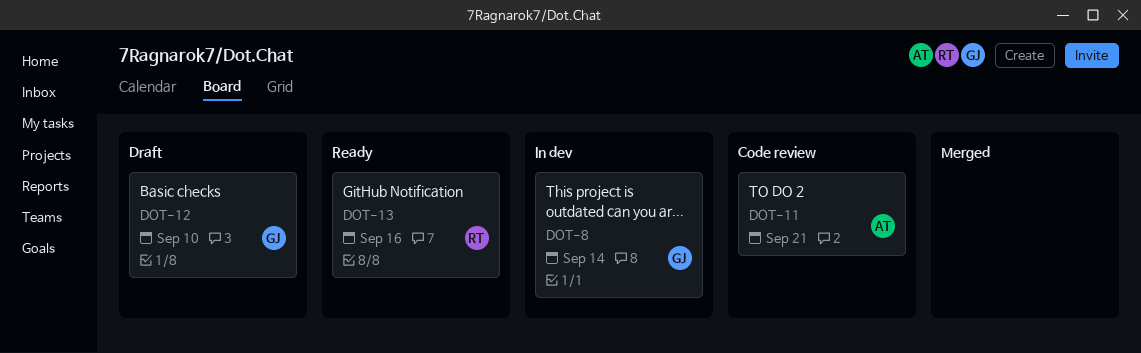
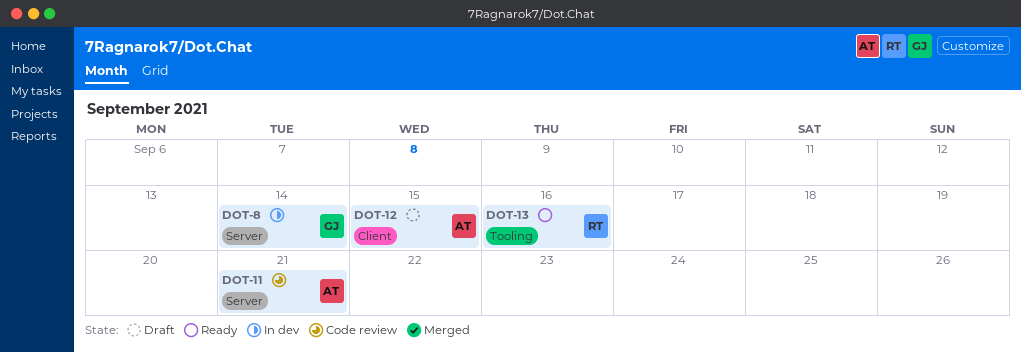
DOT-12, owner: GJ -> AT
DOT-12, due: Sep 10 -> Sep 15

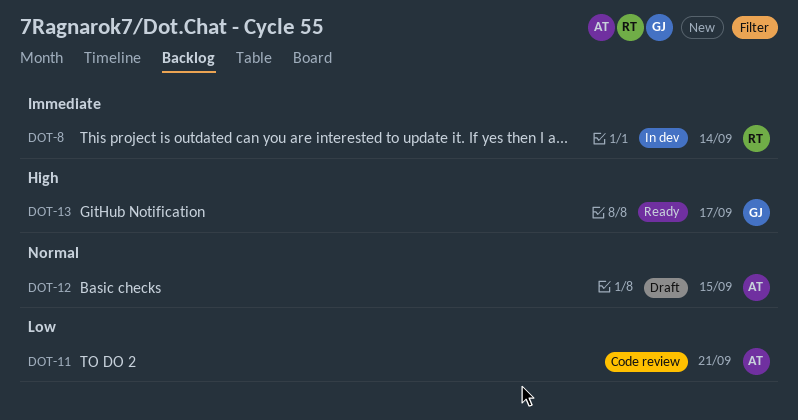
DOT-8, owner: GJ -> RT
DOT-13, owner: RT -> GJ
DOT-13, due: Sep 16 -> Sep 17

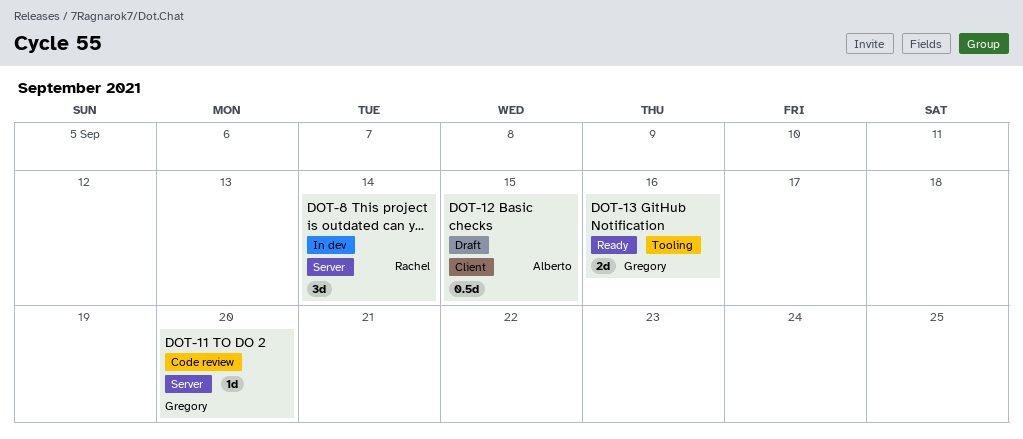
DOT-11, owner: Alberto -> Gregory
DOT-11, due: Sep 21 -> Sep 20
DOT-13, due: Sep 17 -> Sep 16

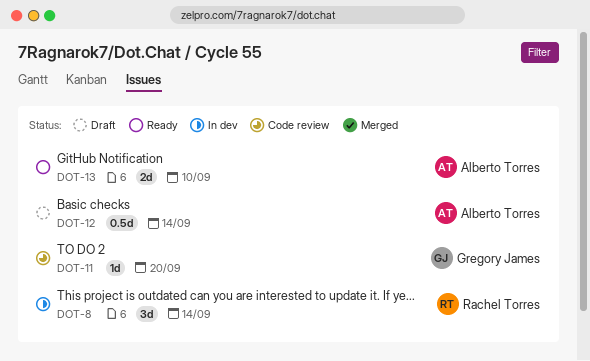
DOT-12, due: Sep 15 -> Sep 14
DOT-13, owner: Gregory James -> Alberto Torres
DOT-13, due: Sep 16 -> Sep 10

